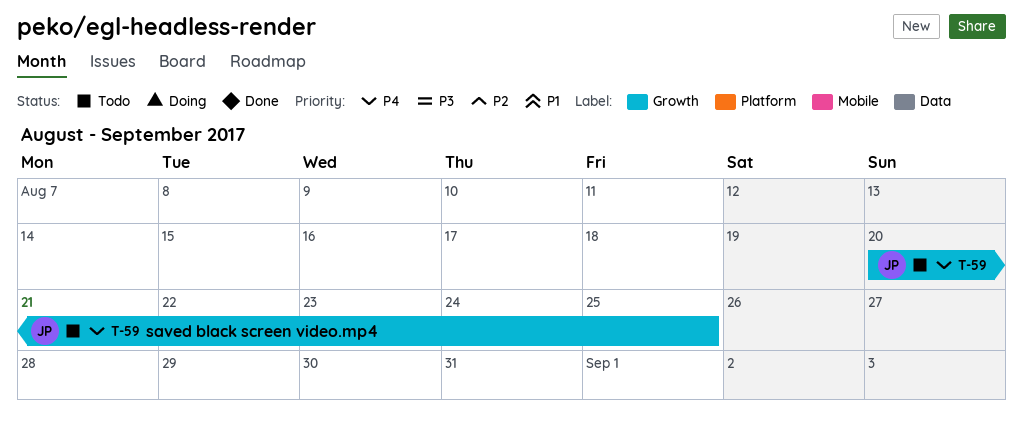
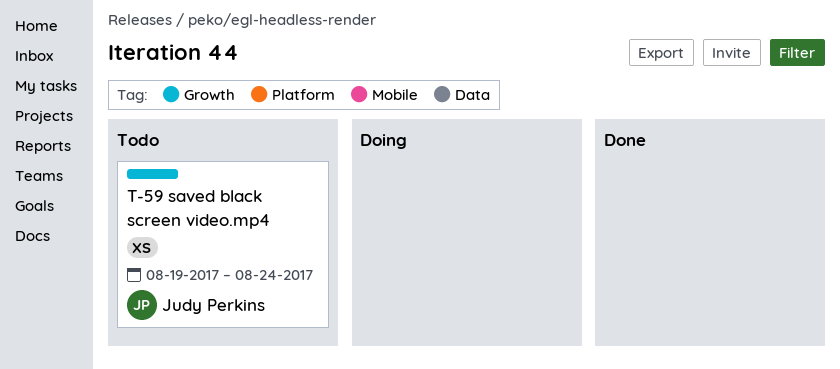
T-59, start: Aug 20 -> Aug 19
T-59, due: Aug 25 -> Aug 24

